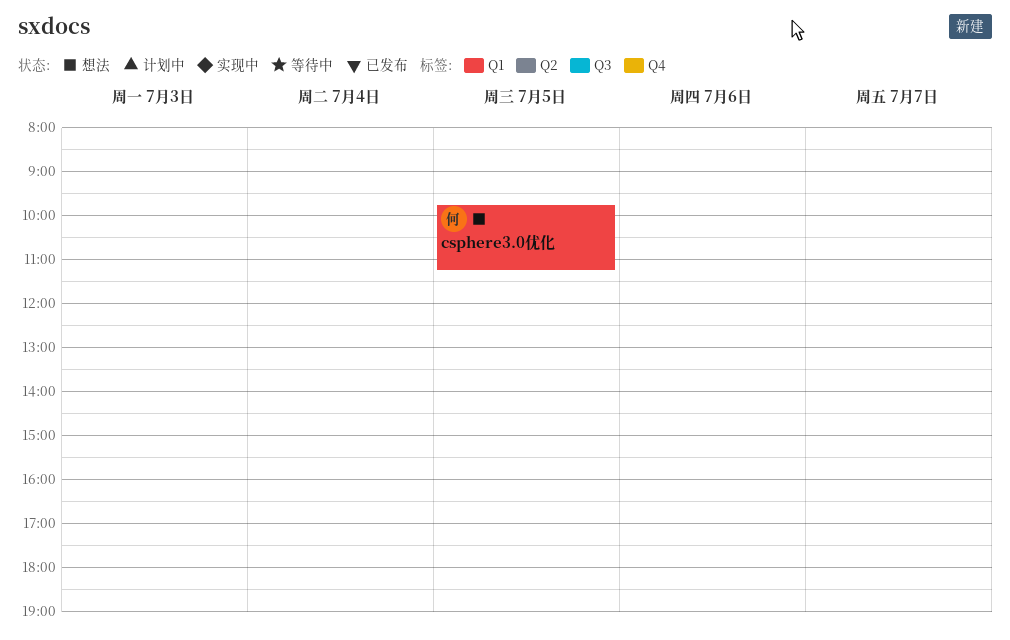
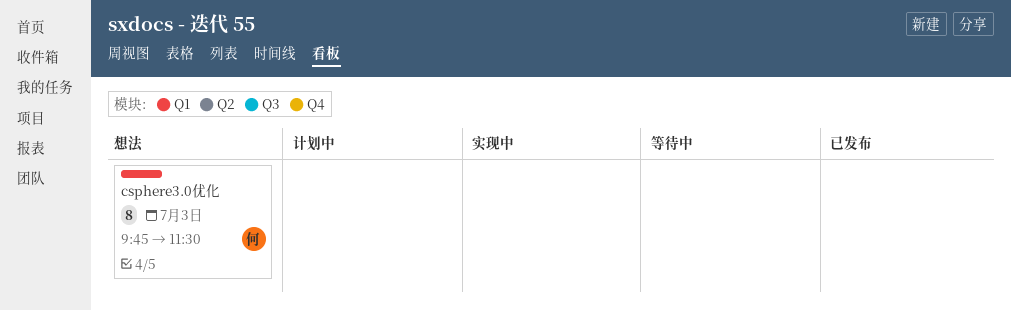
csphere3.0优化, day: Jul 5 -> Jul 3
csphere3.0优化, ends: 11:15 -> 11:30

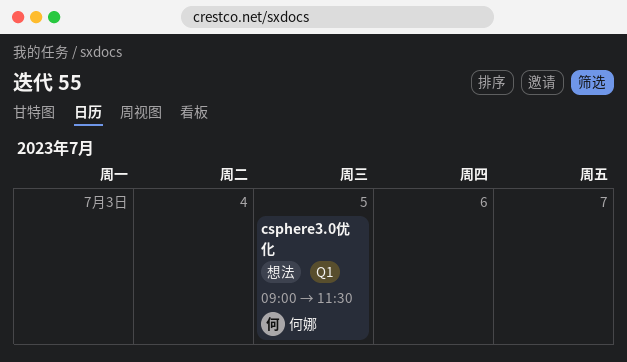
csphere3.0优化, day: Jul 3 -> Jul 5
csphere3.0优化, begins: 09:45 -> 09:00

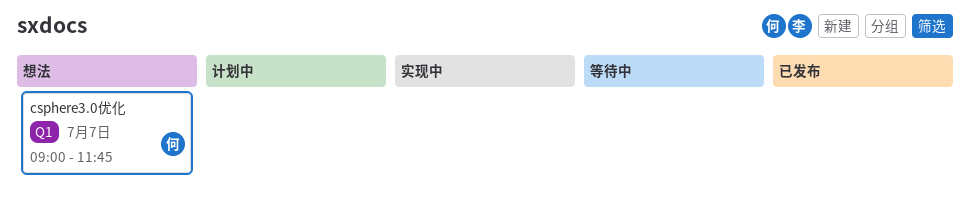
csphere3.0优化, day: Jul 5 -> Jul 7
csphere3.0优化, ends: 11:30 -> 11:45

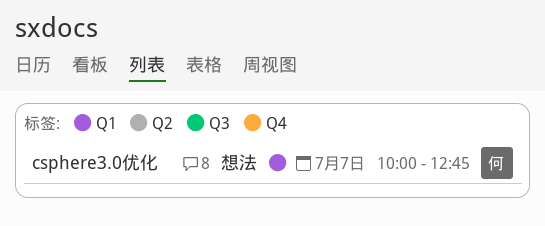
csphere3.0优化, begins: 09:00 -> 10:00
csphere3.0优化, ends: 11:45 -> 12:45

